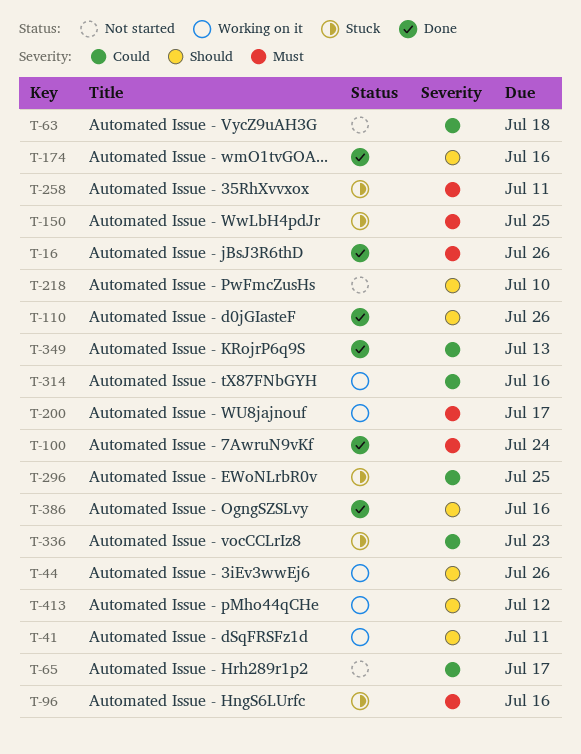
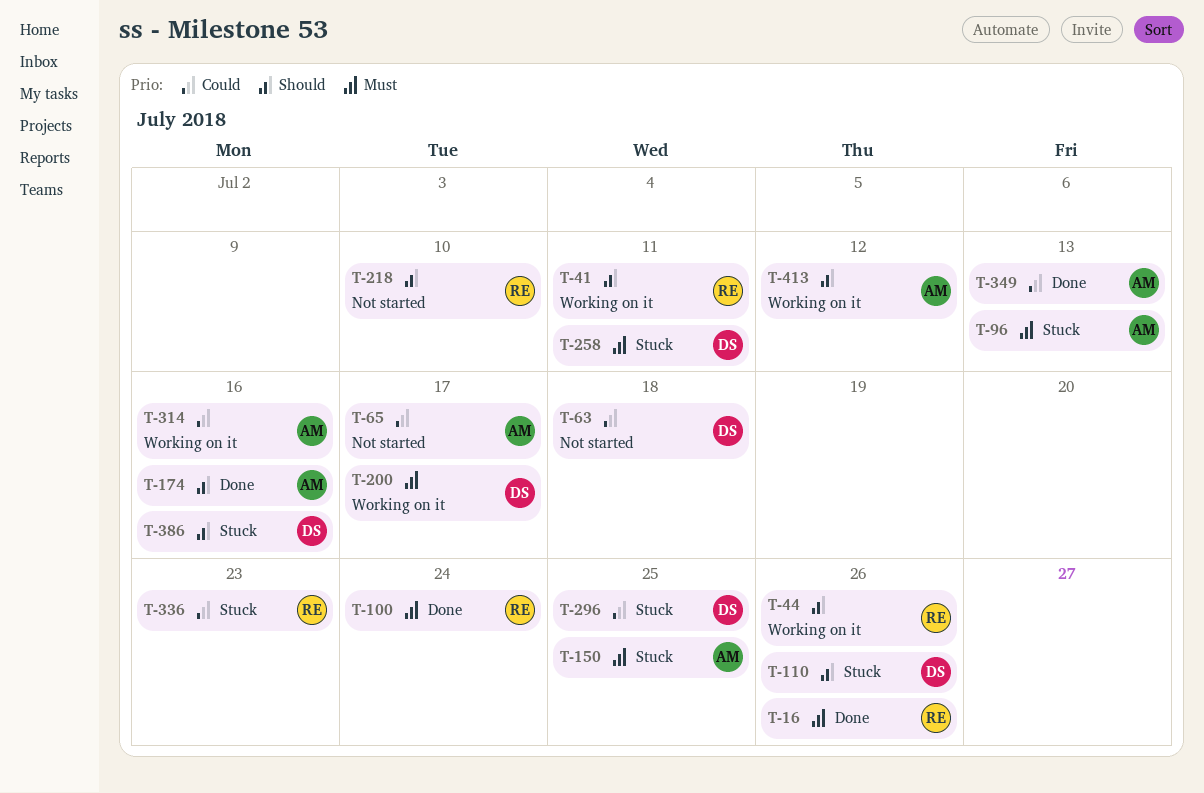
T-96, due: Jul 16 -> Jul 13
T-110, status: Done -> Stuck
T-386, status: Done -> Stuck

